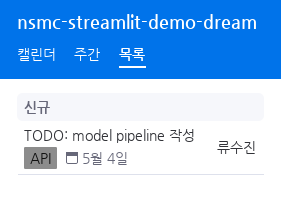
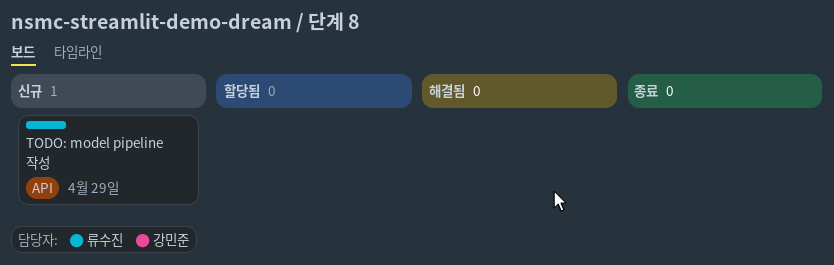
TODO: model pipeline 작성, due: May 4 -> Apr 29

